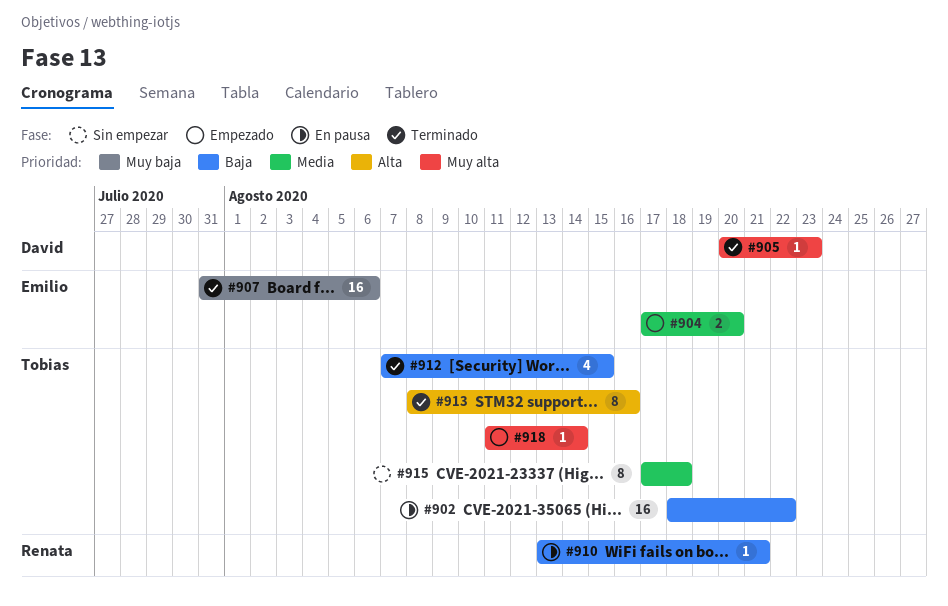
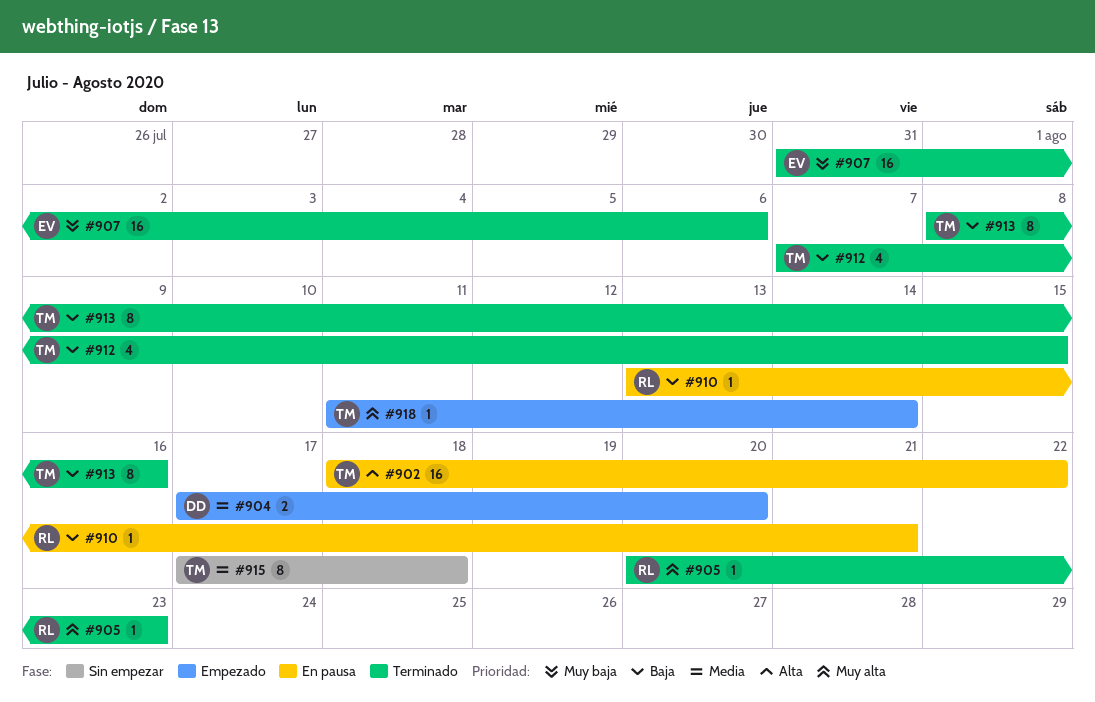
#902, priority: Baja -> Alta
#904, owner: Emilio -> David
#905, owner: David -> Renata
#913, priority: Alta -> Baja

